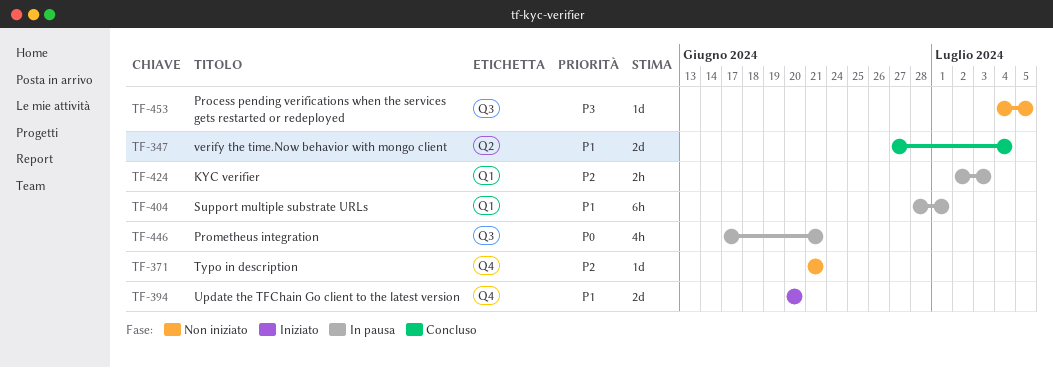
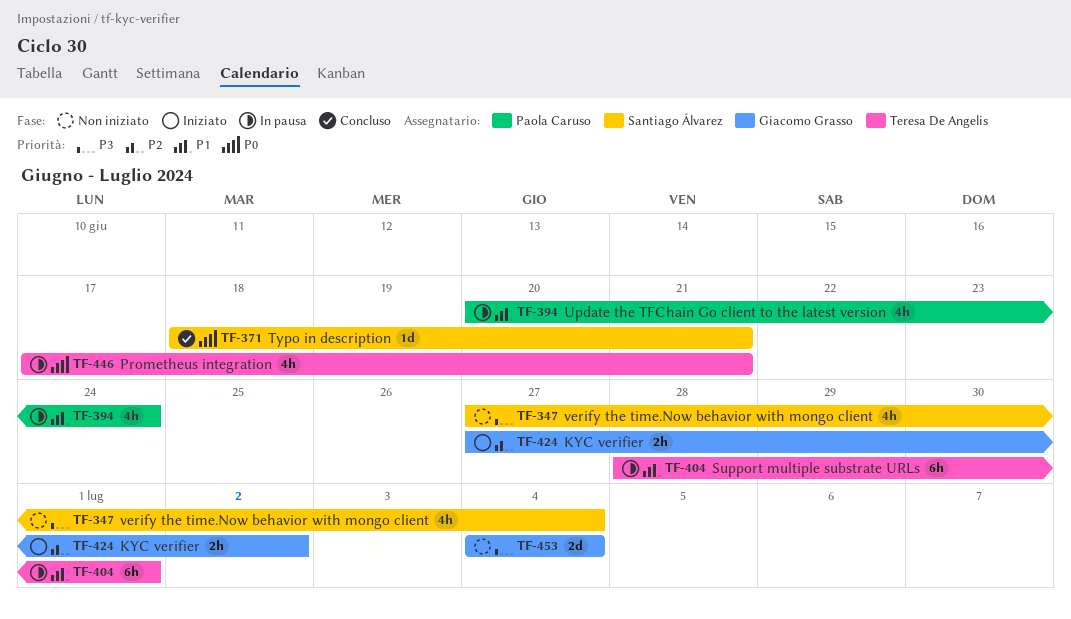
TF-347, status: Concluso -> Non iniziato
TF-347, priority: P1 -> P3
TF-347, estimate: 2d -> 4h
TF-371, status: Non iniziato -> Concluso
TF-371, priority: P2 -> P0
TF-371, start: Jun 21 -> Jun 18
TF-394, status: Iniziato -> In pausa
TF-394, estimate: 2d -> 4h
TF-394, due: Jun 20 -> Jun 24
TF-424, status: In pausa -> Iniziato
TF-424, start: Jul 2 -> Jun 27
TF-424, due: Jul 3 -> Jul 2
TF-453, estimate: 1d -> 2d
TF-453, due: Jul 5 -> Jul 4

